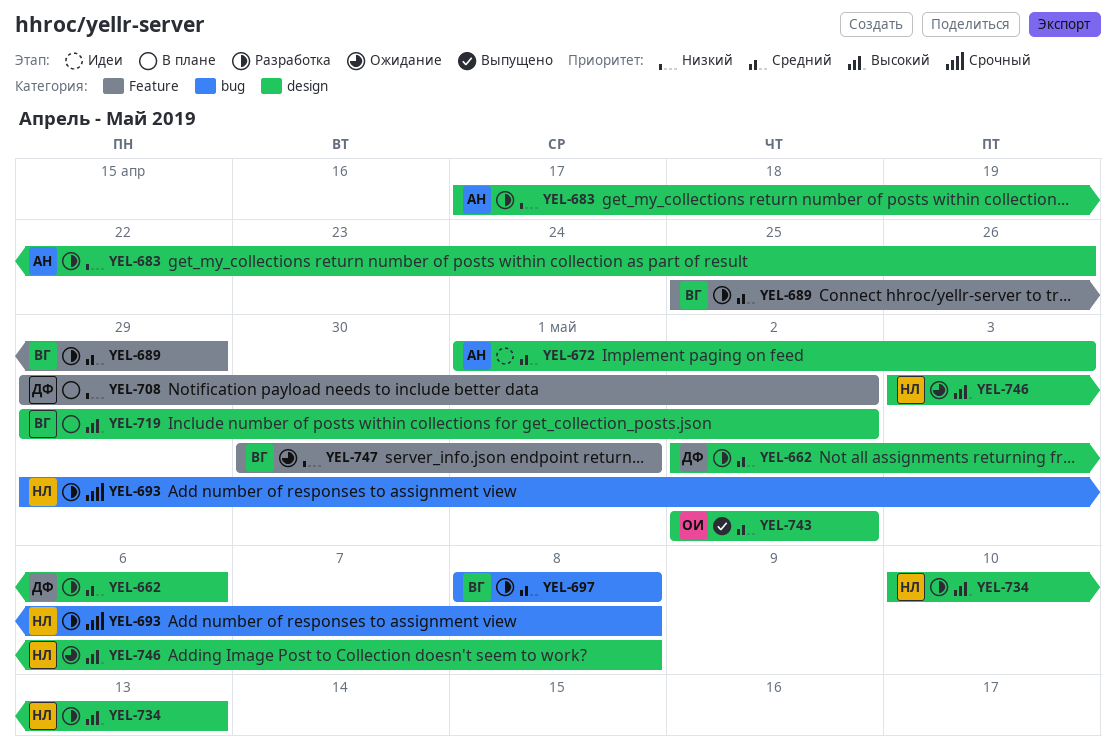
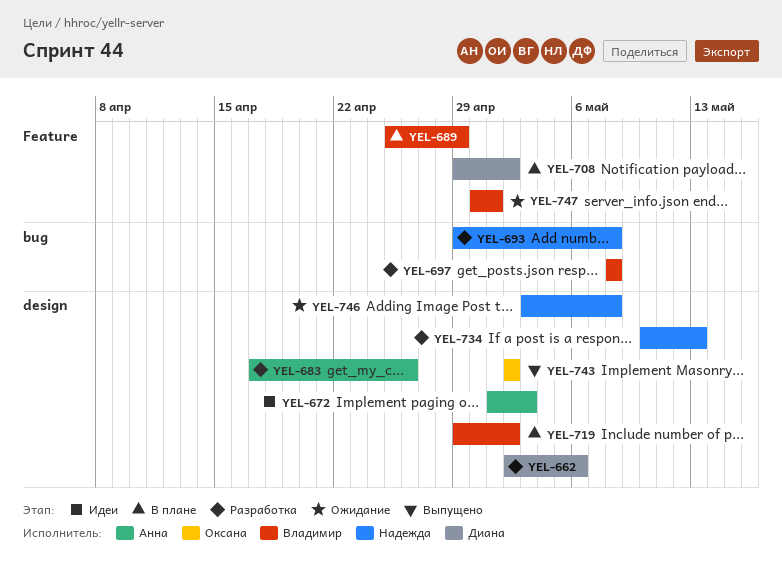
YEL-689, status: Разработка -> В плане

